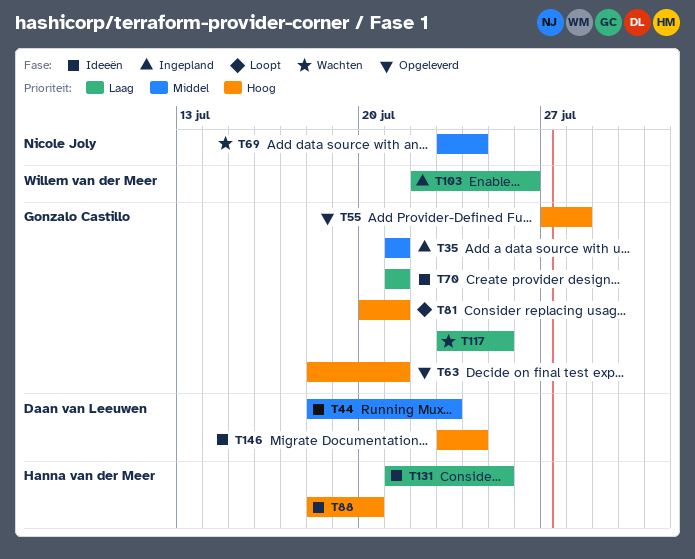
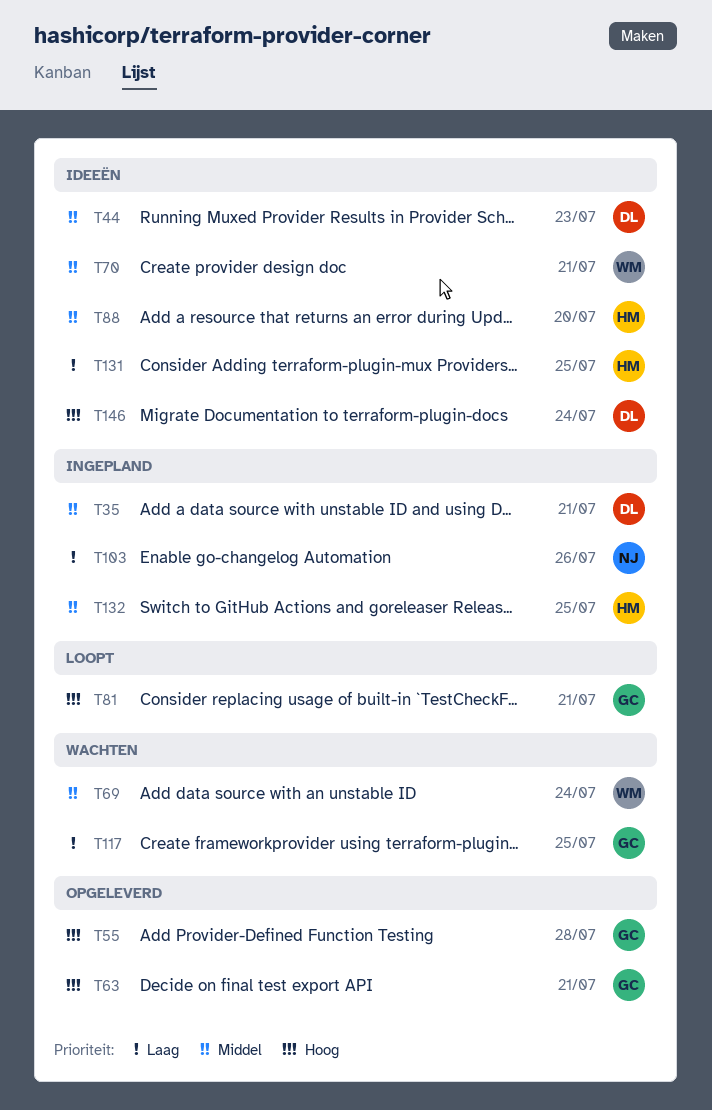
T35, owner: Gonzalo Castillo -> Daan van Leeuwen
T69, owner: Nicole Joly -> Willem van der Meer
T70, owner: Gonzalo Castillo -> Willem van der Meer
T70, priority: Laag -> Middel
T88, priority: Hoog -> Middel
T103, owner: Willem van der Meer -> Nicole Joly
T132: none -> present

